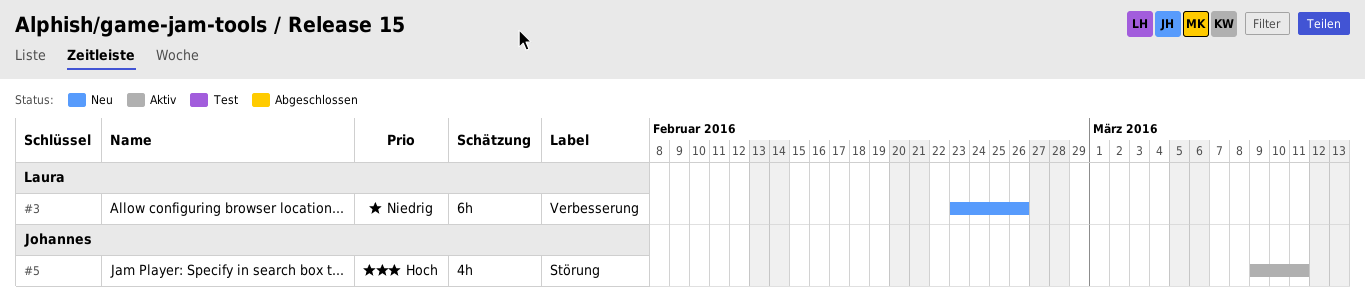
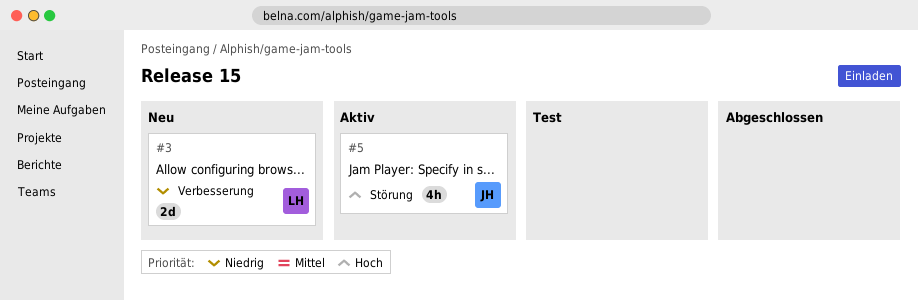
#3, estimate: 6h -> 2d

